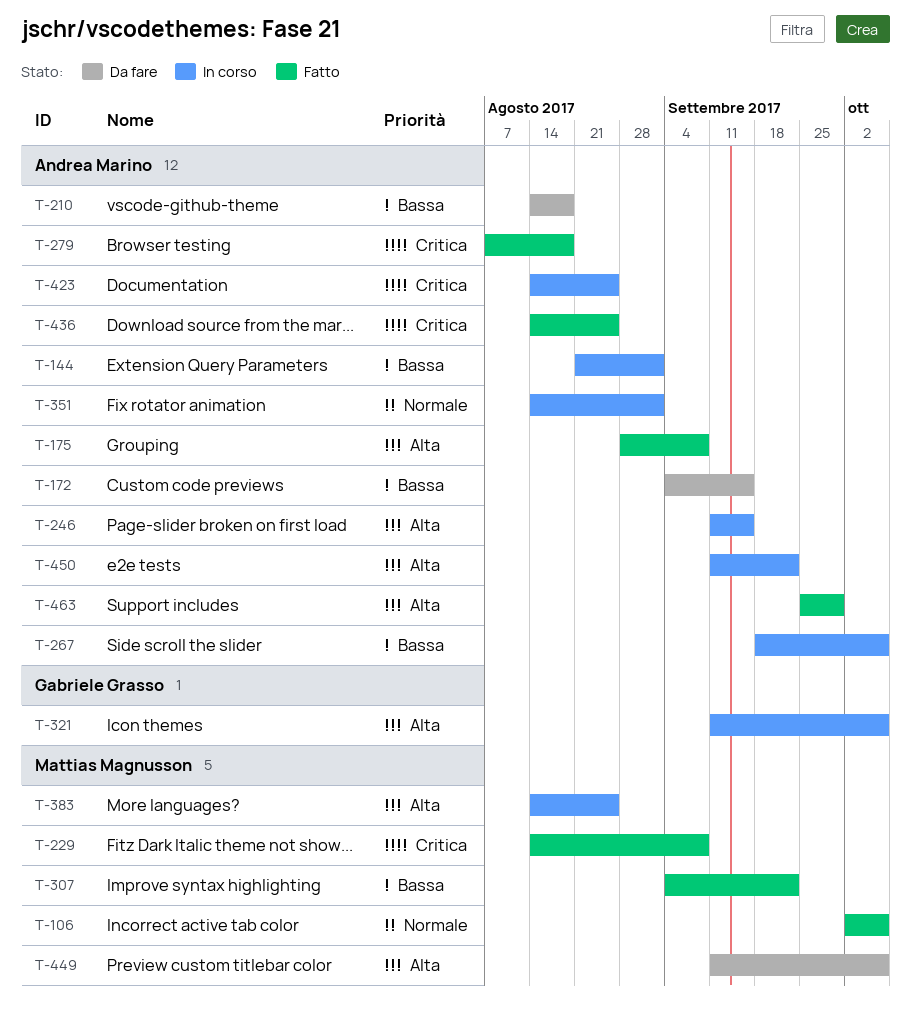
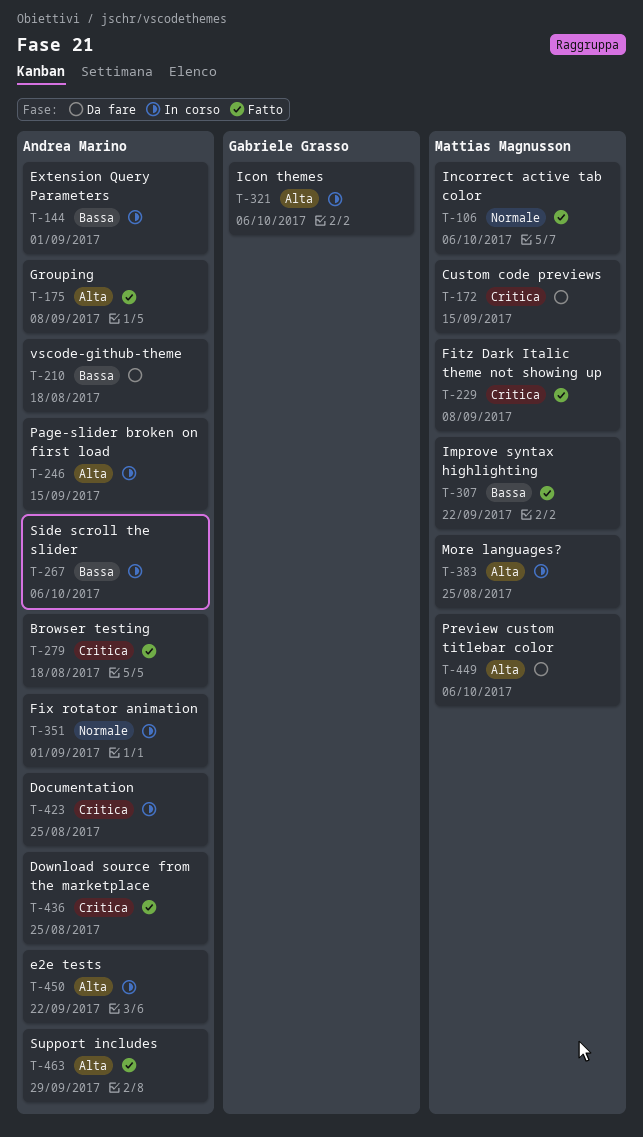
T-172, owner: Andrea Marino -> Mattias Magnusson
T-172, priority: Bassa -> Critica

